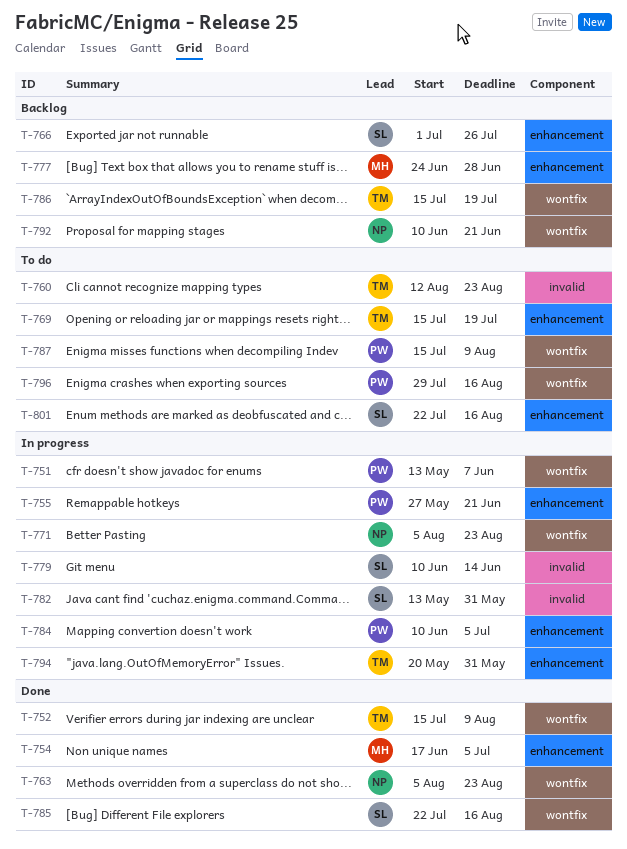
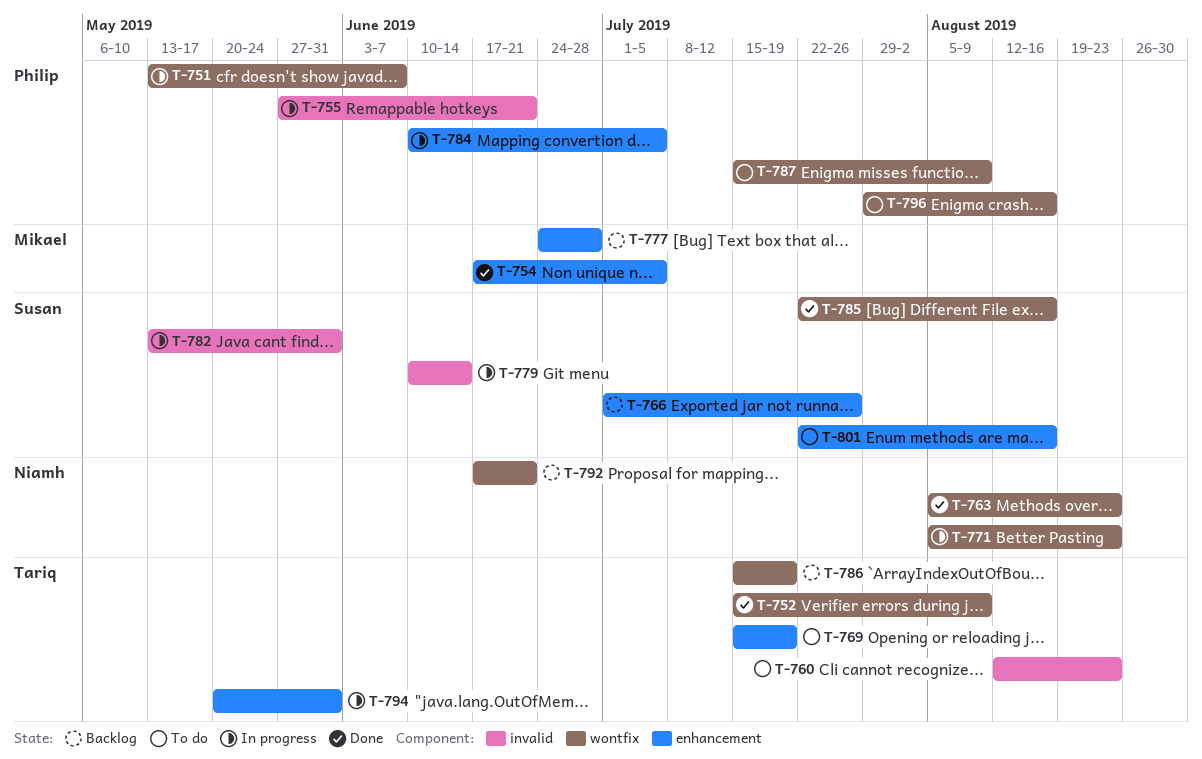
T-755, label: enhancement -> invalid
T-792, start: Jun 10 -> Jun 17

